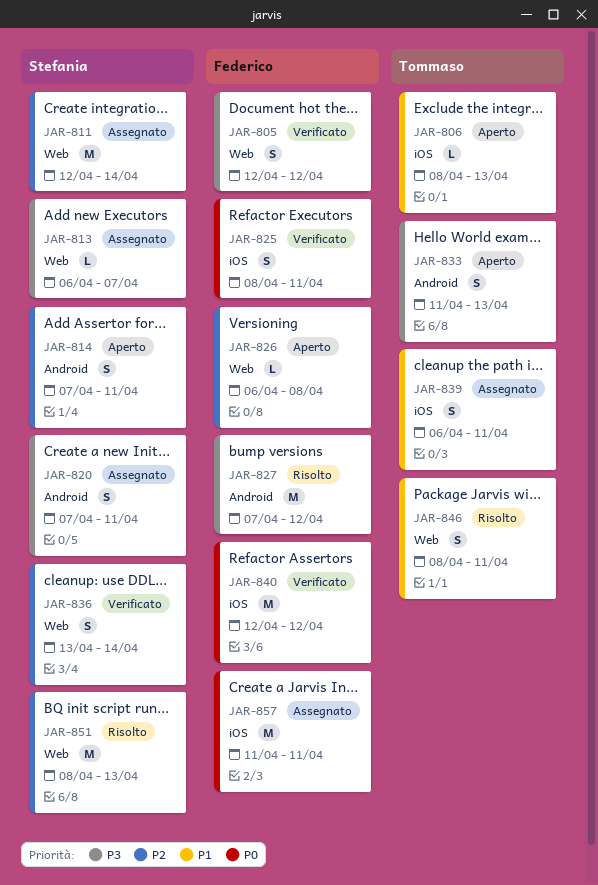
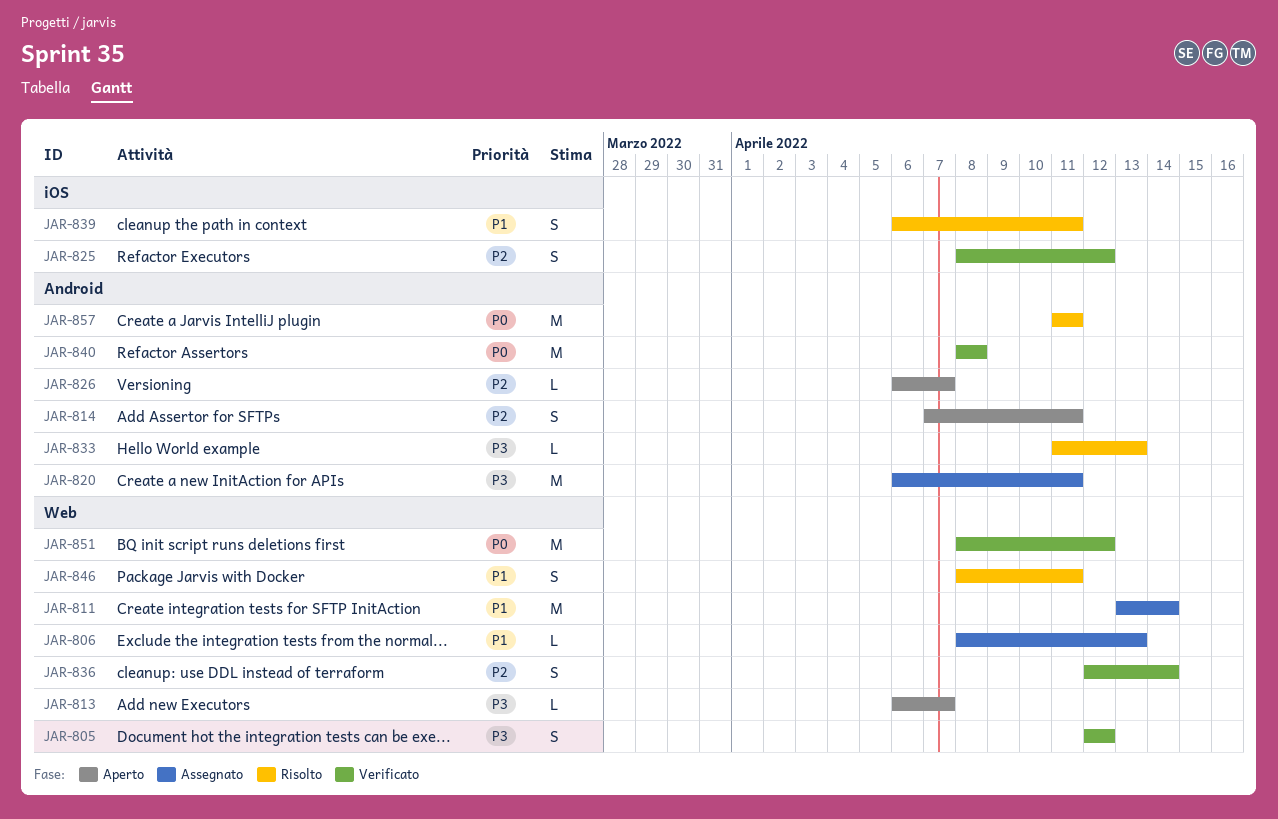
JAR-806, status: Aperto -> Assegnato
JAR-806, label: iOS -> Web
JAR-811, priority: P2 -> P1
JAR-811, start: Apr 12 -> Apr 13
JAR-813, status: Assegnato -> Aperto
JAR-820, estimate: S -> M
JAR-820, start: Apr 7 -> Apr 6
JAR-825, priority: P0 -> P2
JAR-825, due: Apr 11 -> Apr 12
JAR-826, label: Web -> Android
JAR-826, due: Apr 8 -> Apr 7
JAR-827: present -> none
JAR-833, status: Aperto -> Risolto
JAR-833, estimate: S -> L
JAR-836, start: Apr 13 -> Apr 12
JAR-839, status: Assegnato -> Risolto
JAR-840, label: iOS -> Android
JAR-840, start: Apr 12 -> Apr 8
JAR-840, due: Apr 12 -> Apr 8
JAR-851, status: Risolto -> Verificato
JAR-851, priority: P2 -> P0
JAR-851, due: Apr 13 -> Apr 12
JAR-857, status: Assegnato -> Risolto
JAR-857, label: iOS -> Android

